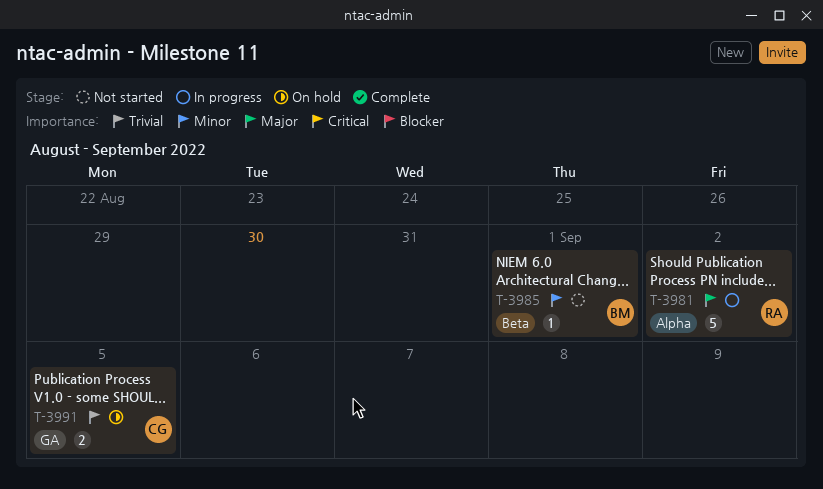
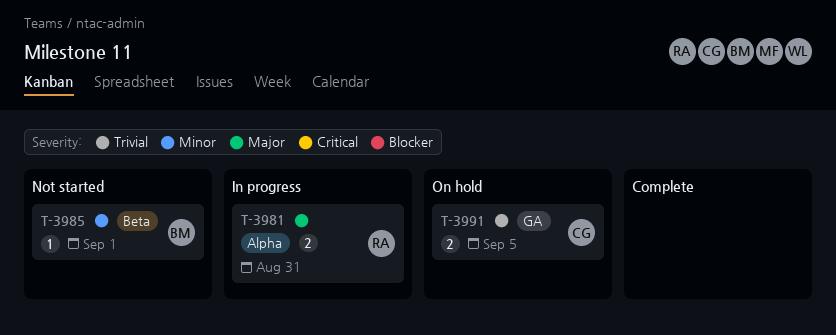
T-3981, estimate: 5 -> 2
T-3981, due: Sep 2 -> Aug 31

